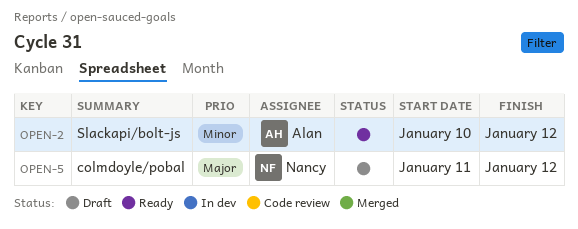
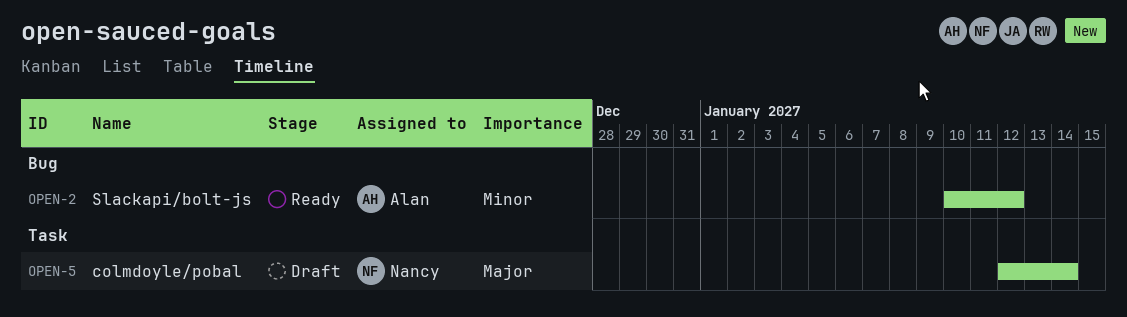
OPEN-5, start: Jan 11 -> Jan 12
OPEN-5, due: Jan 12 -> Jan 14

